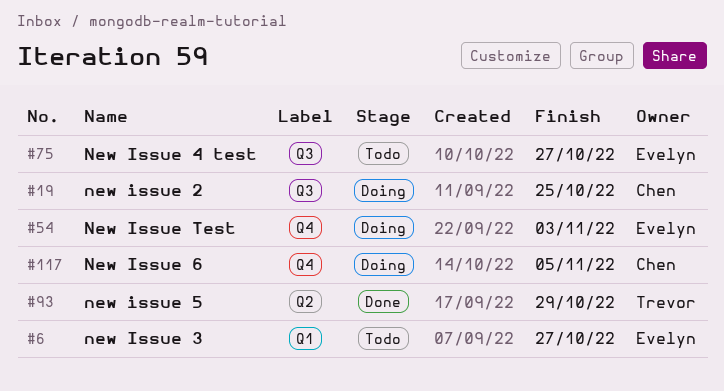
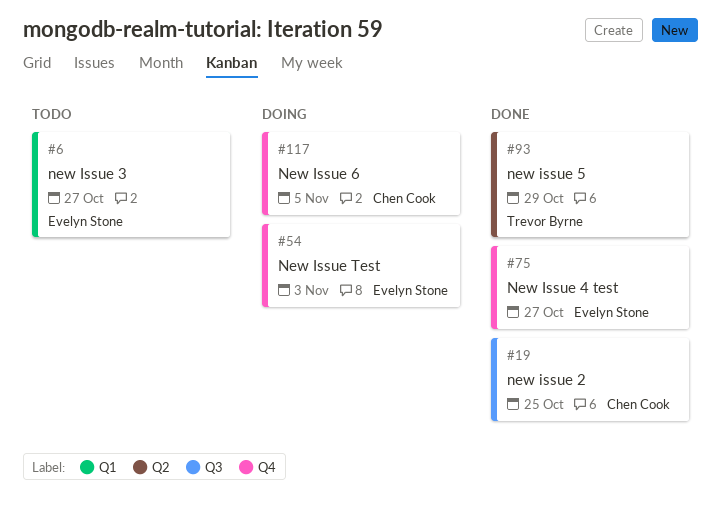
#19, status: Doing -> Done
#75, status: Todo -> Done
#75, label: Q3 -> Q4

